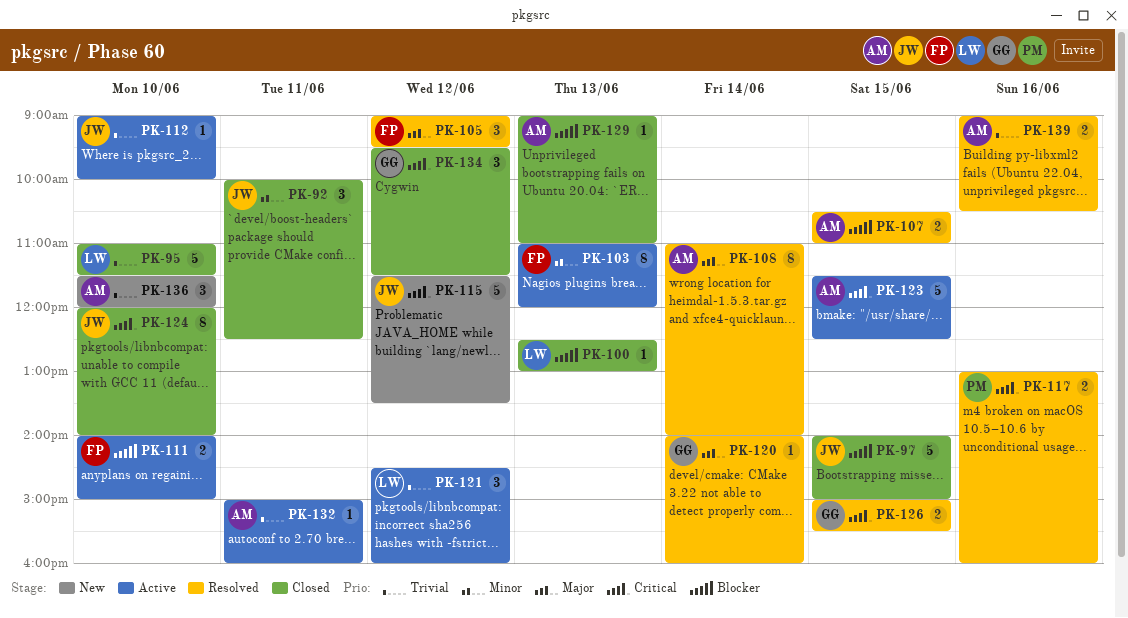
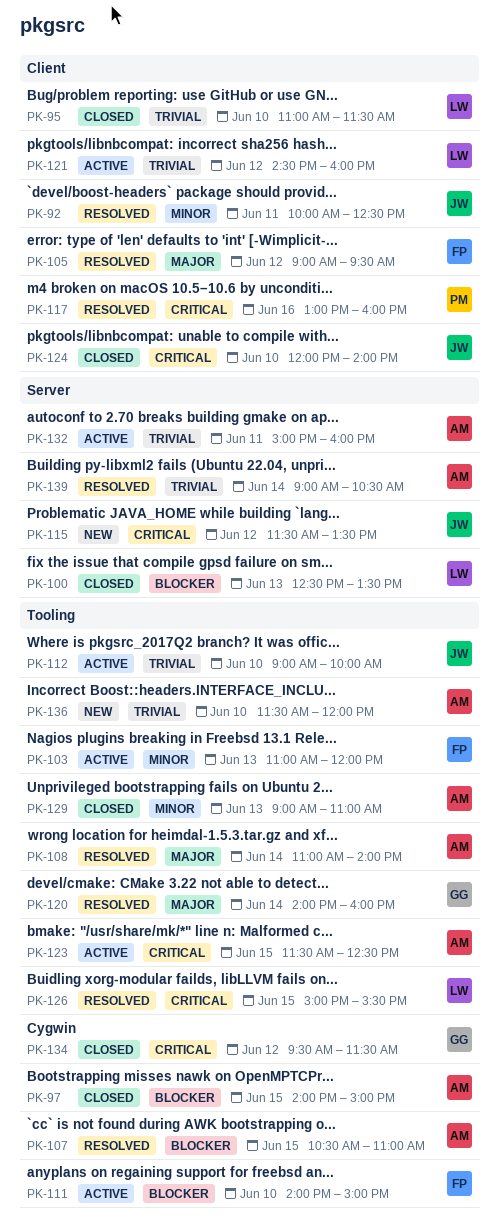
PK-92, status: Closed -> Resolved
PK-97, owner: JW -> AM
PK-100, ends: 13:00 -> 13:30
PK-126, owner: GG -> LW
PK-129, priority: Blocker -> Minor
PK-139, day: Jun 16 -> Jun 14

